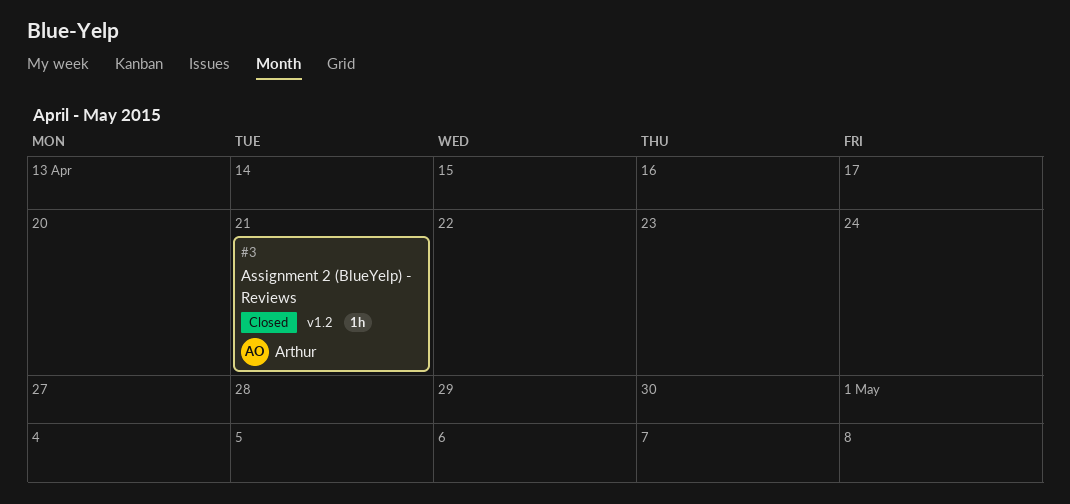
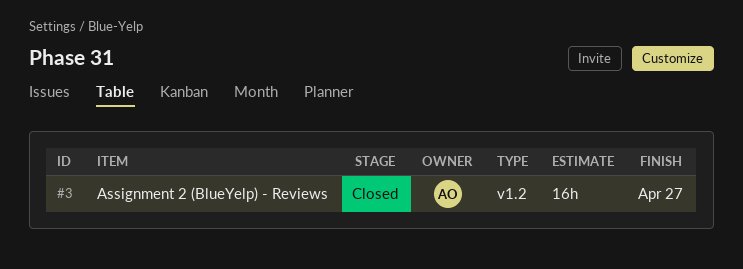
#3, estimate: 1h -> 16h
#3, due: Apr 21 -> Apr 27

